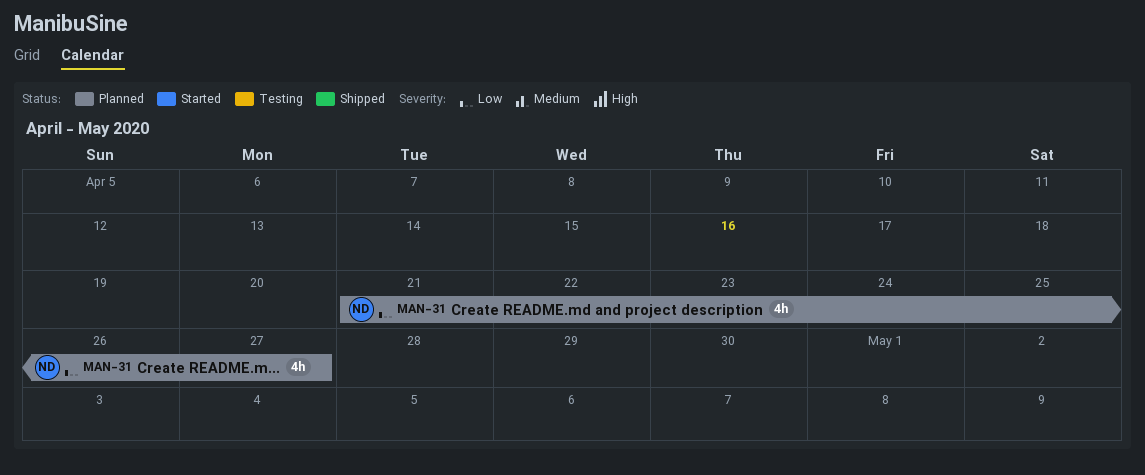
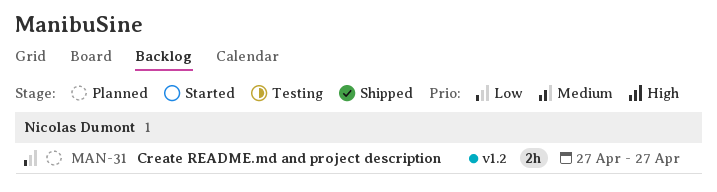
MAN-31, estimate: 4h -> 2h
MAN-31, start: Apr 21 -> Apr 27

